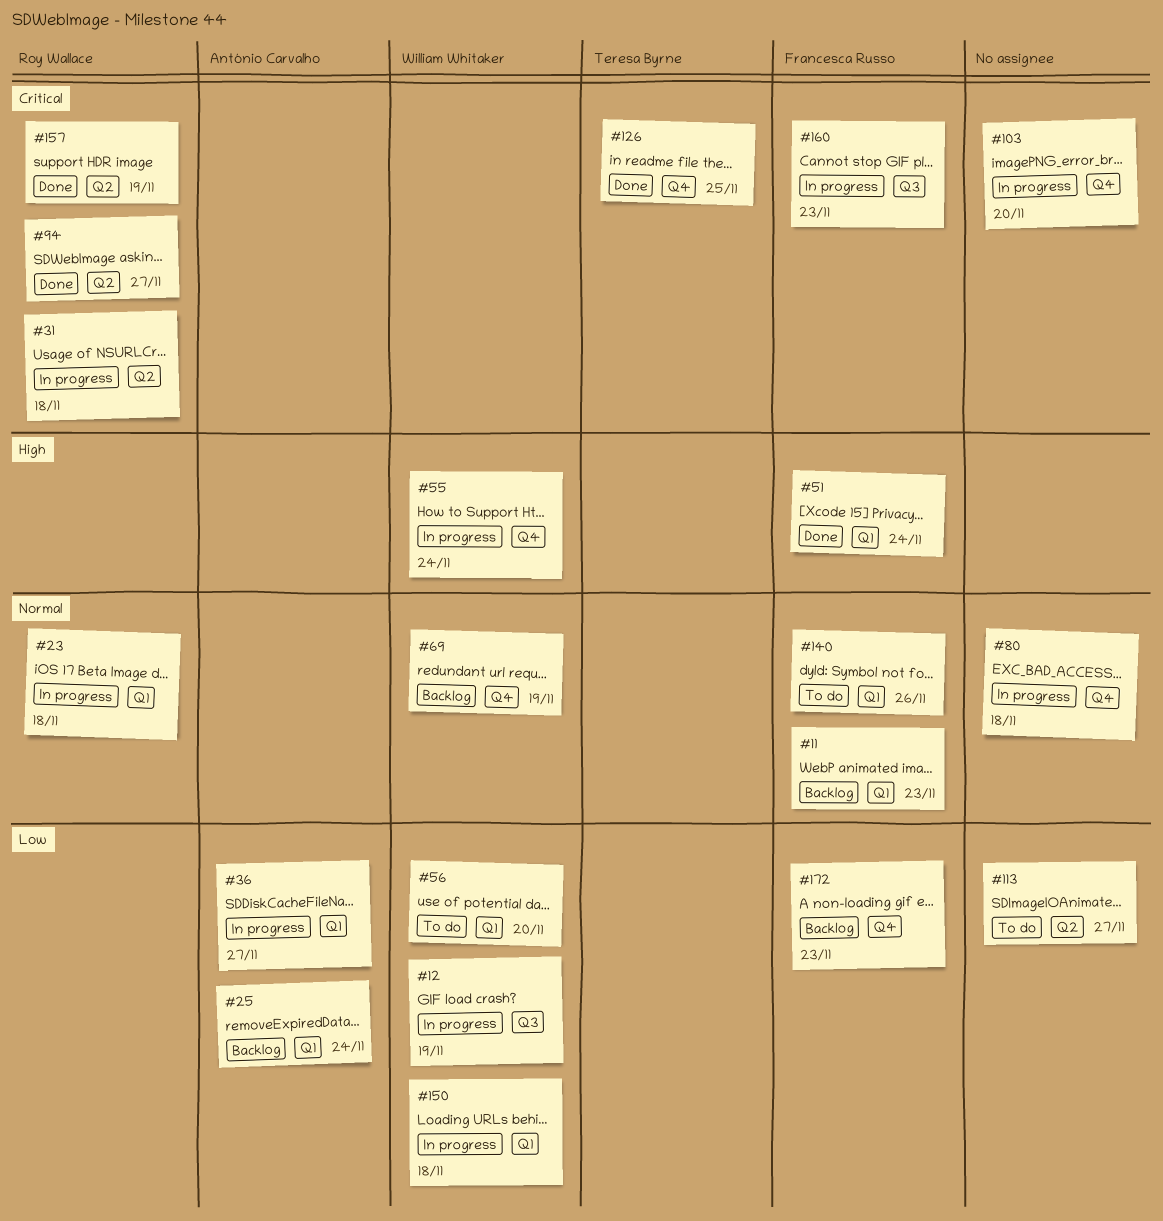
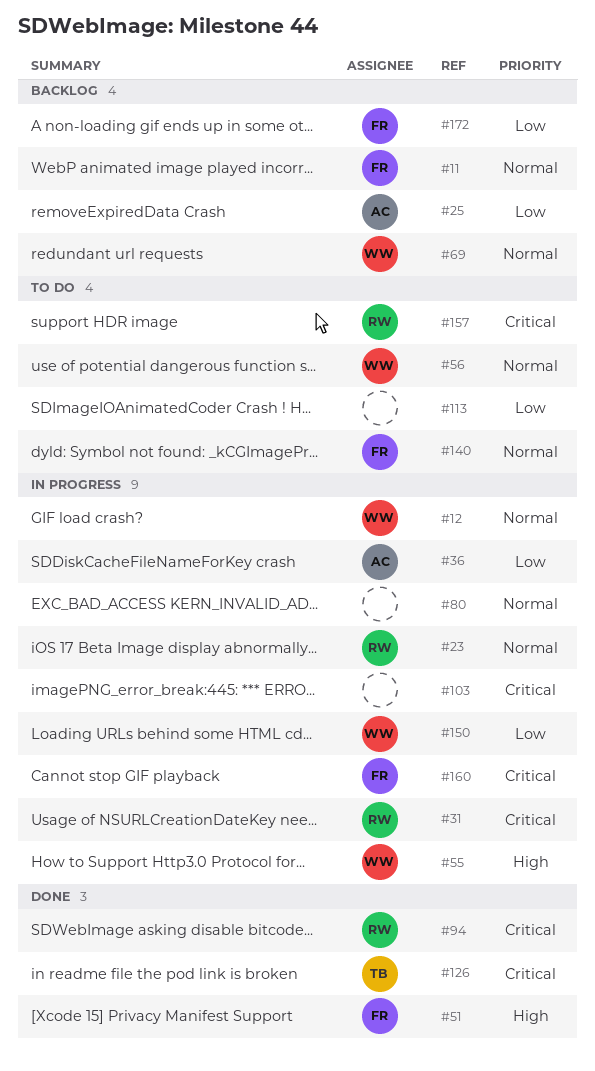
#12, priority: Low -> Normal
#56, priority: Low -> Normal
#157, status: Done -> To do

